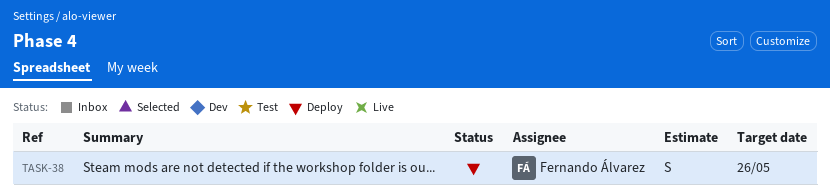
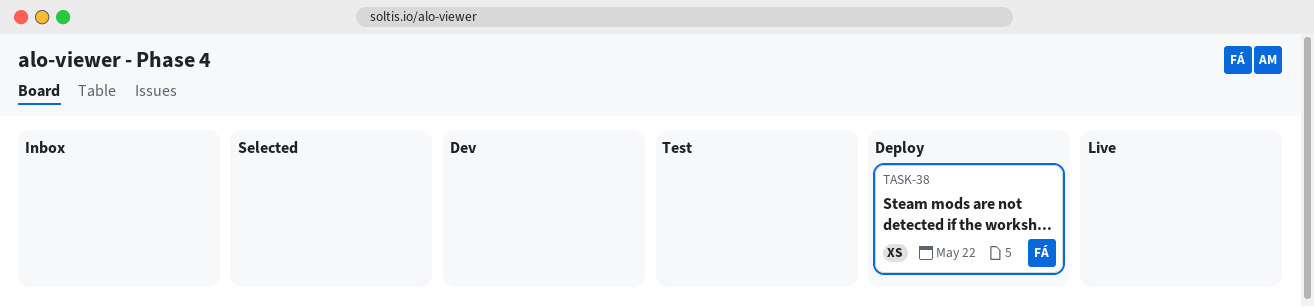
TASK-38, estimate: S -> XS
TASK-38, due: May 26 -> May 22

